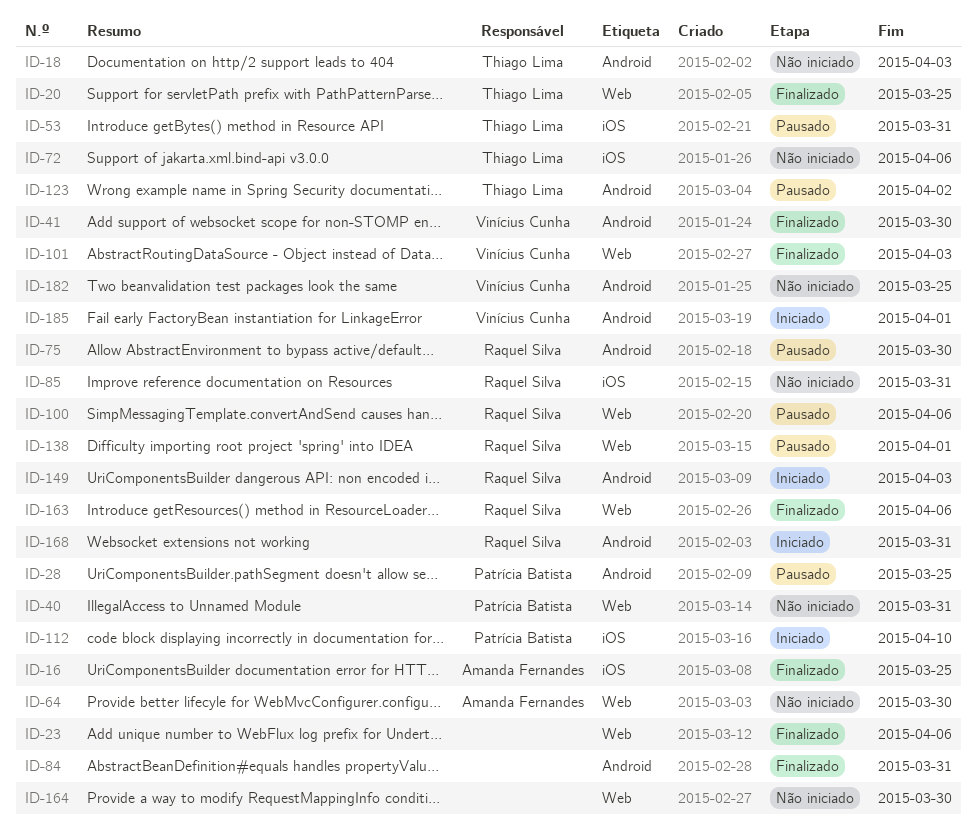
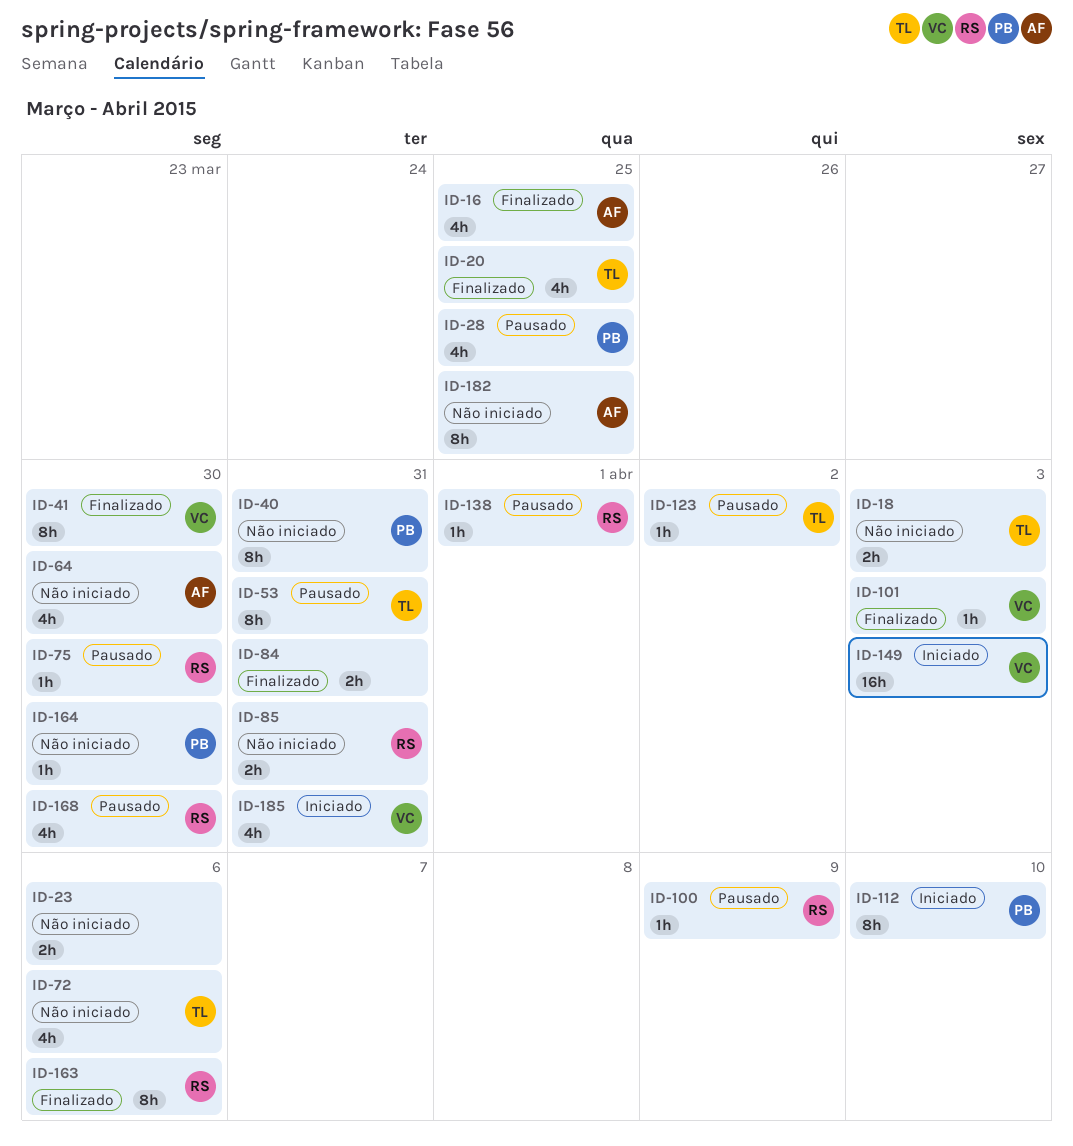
ID-23, status: Finalizado -> Não iniciado
ID-100, due: Apr 6 -> Apr 9
ID-149, owner: Raquel Silva -> Vinícius Cunha
ID-164, owner: none -> Patrícia Batista
ID-168, status: Iniciado -> Pausado
ID-168, due: Mar 31 -> Mar 30
ID-182, owner: Vinícius Cunha -> Amanda Fernandes
ID-185, due: Apr 1 -> Mar 31

